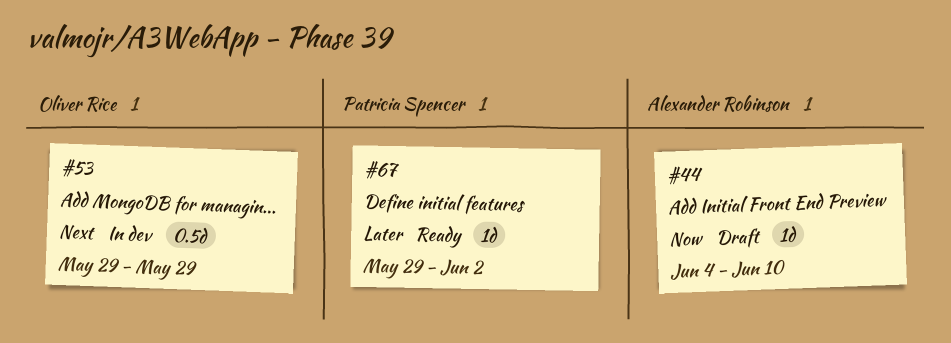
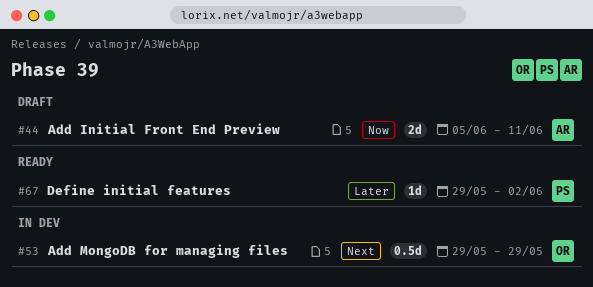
#44, estimate: 1d -> 2d
#44, start: Jun 4 -> Jun 5
#44, due: Jun 10 -> Jun 11

